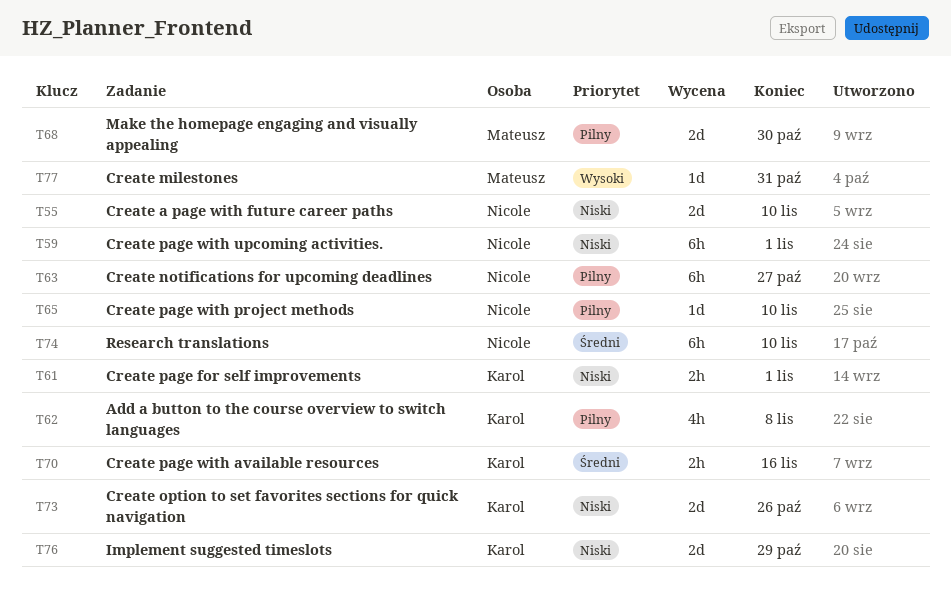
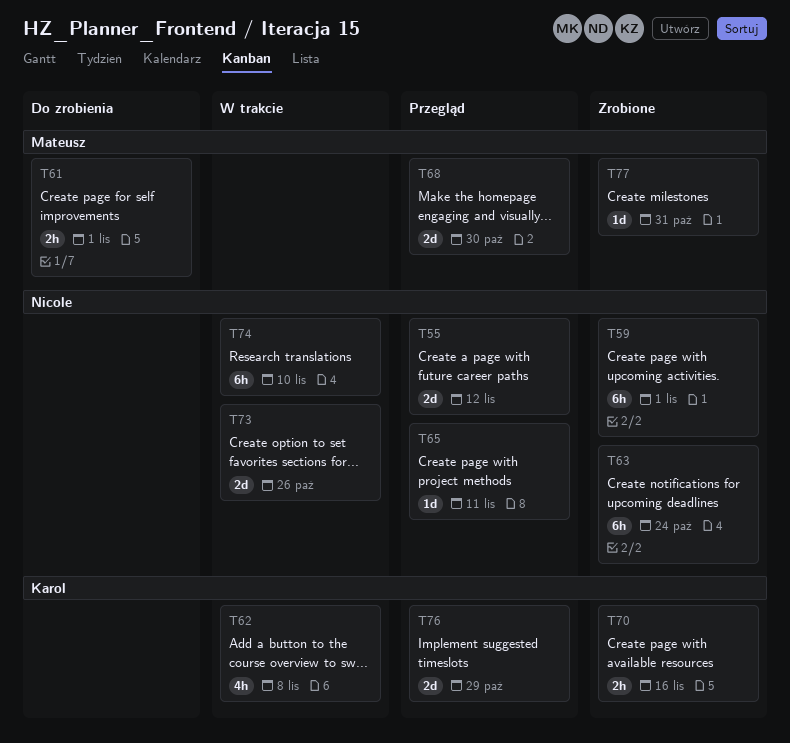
T55, due: Nov 10 -> Nov 12
T61, owner: Karol -> Mateusz
T63, due: Oct 27 -> Oct 24
T65, due: Nov 10 -> Nov 11
T73, owner: Karol -> Nicole

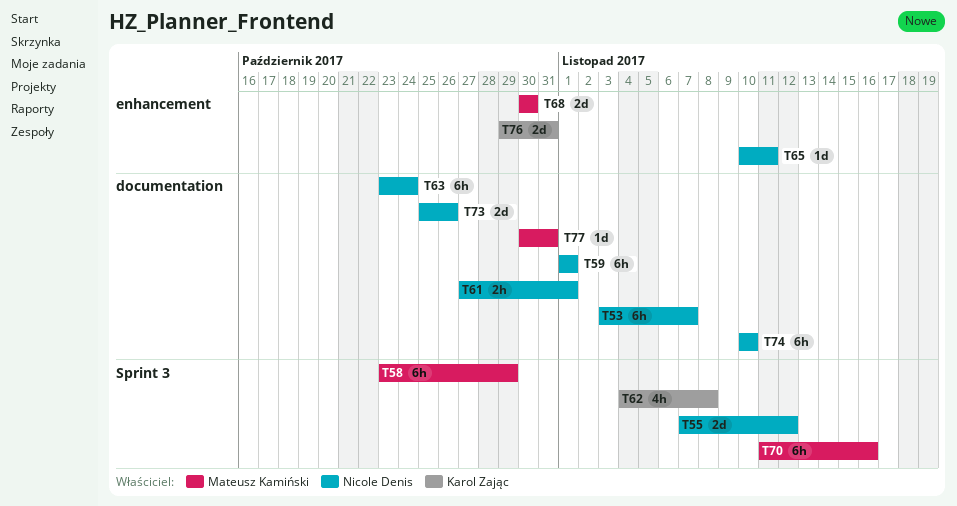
T53: none -> present
T58: none -> present
T61, owner: Mateusz Kamiński -> Nicole Denis
T70, owner: Karol Zając -> Mateusz Kamiński
T70, estimate: 2h -> 6h
T76, due: Oct 29 -> Oct 31

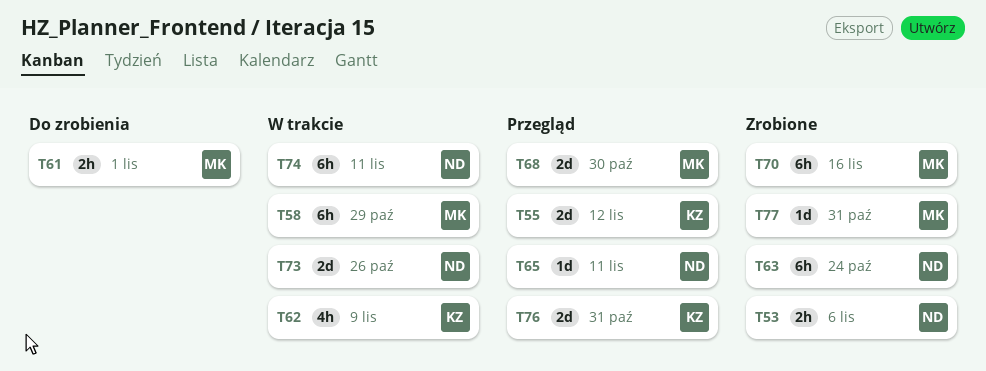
T53, estimate: 6h -> 2h
T53, due: Nov 7 -> Nov 6
T55, owner: Nicole Denis -> Karol Zając
T59: present -> none
T61, owner: Nicole Denis -> Mateusz Kamiński
T62, due: Nov 8 -> Nov 9
T74, due: Nov 10 -> Nov 11

